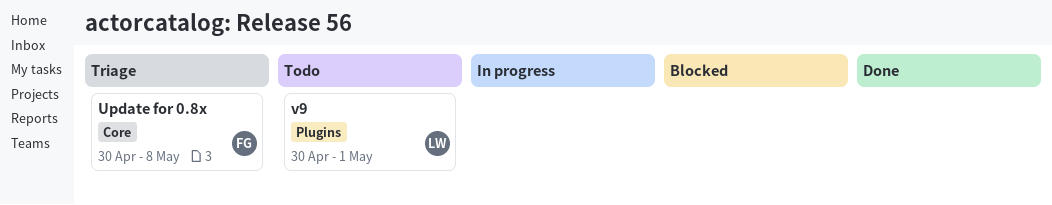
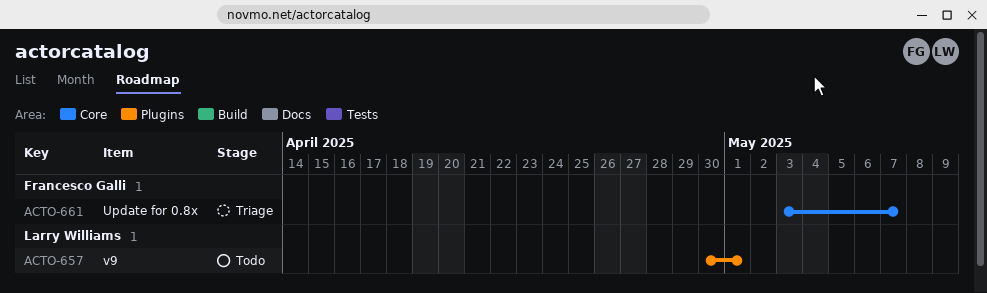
Update for 0.8x, start: Apr 30 -> May 3
Update for 0.8x, due: May 8 -> May 7

